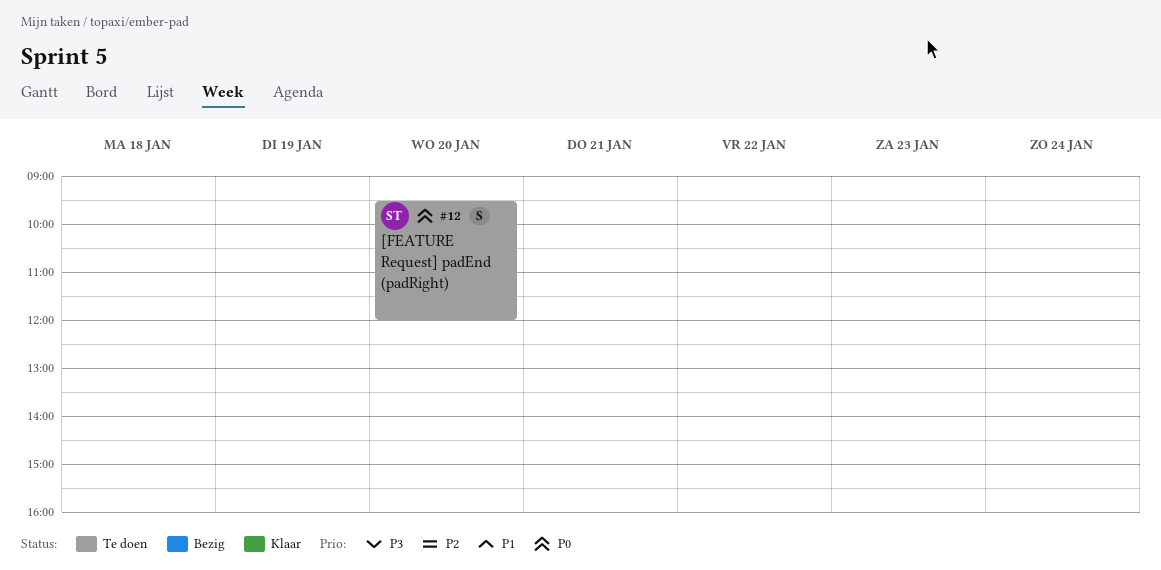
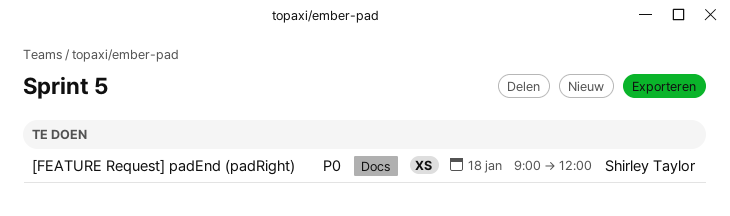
[FEATURE Request] padEnd (padRight), estimate: S -> XS
[FEATURE Request] padEnd (padRight), day: Jan 20 -> Jan 18
[FEATURE Request] padEnd (padRight), begins: 09:30 -> 09:00

